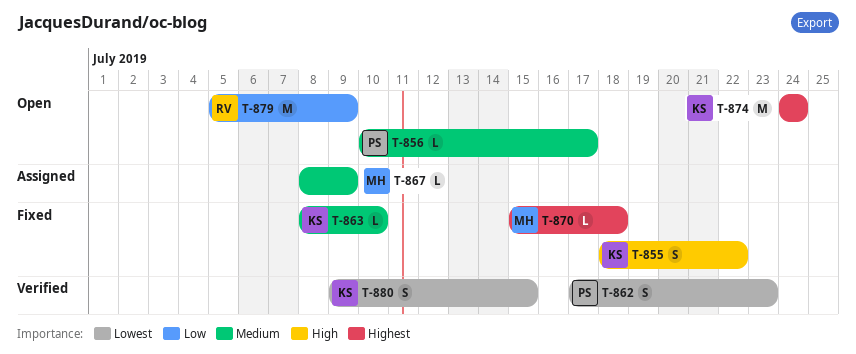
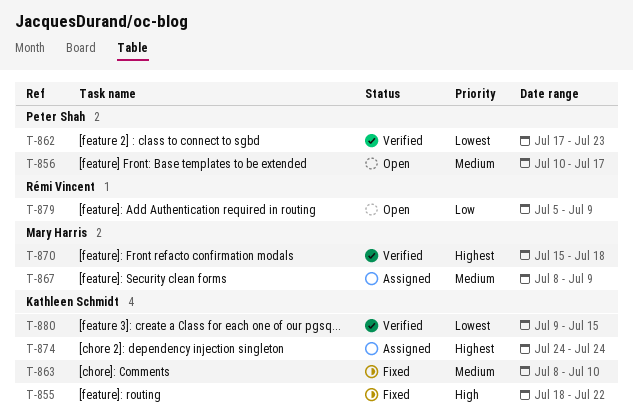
T-870, status: Fixed -> Verified
T-874, status: Open -> Assigned

